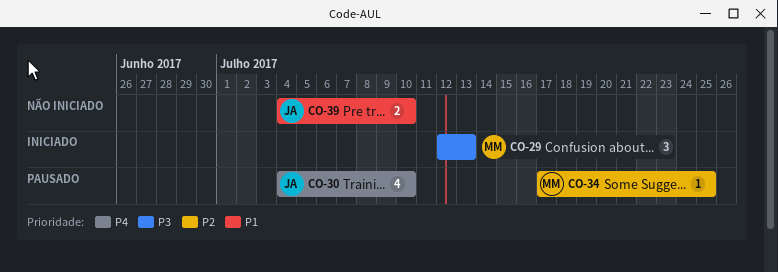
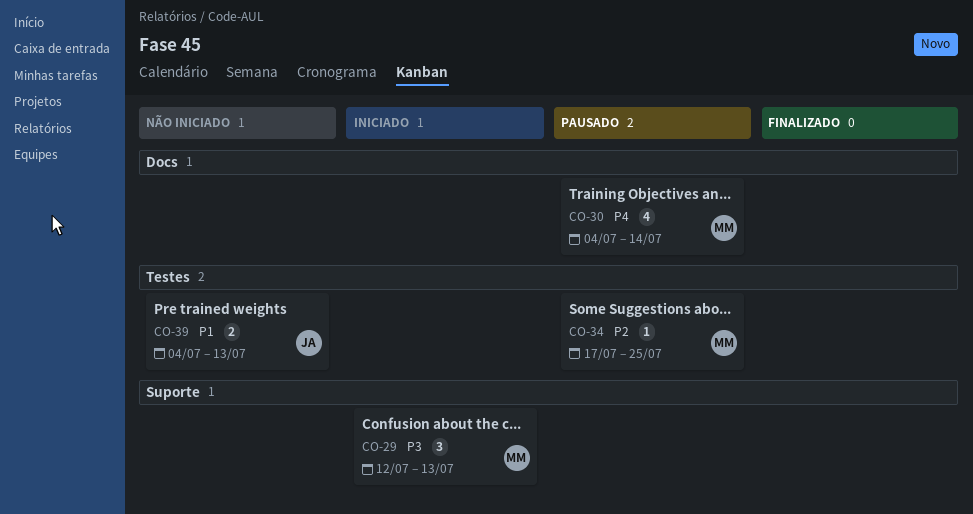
CO-30, owner: JA -> MM
CO-30, due: Jul 10 -> Jul 14
CO-39, due: Jul 10 -> Jul 13

